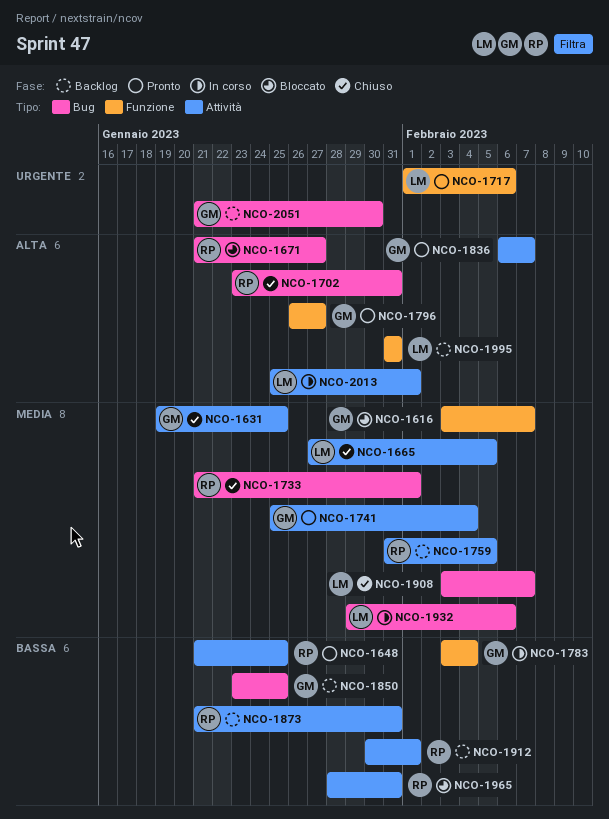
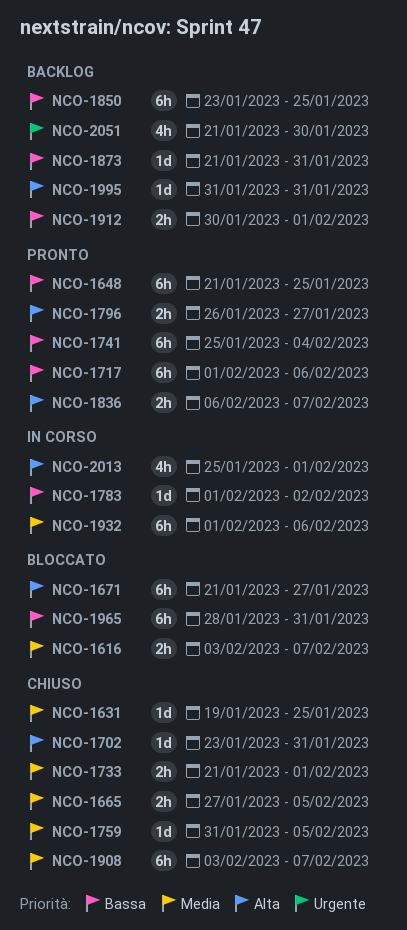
NCO-1717, priority: Urgente -> Bassa
NCO-1741, priority: Media -> Bassa
NCO-1759, status: Backlog -> Chiuso
NCO-1783, start: Feb 3 -> Feb 1
NCO-1783, due: Feb 4 -> Feb 2
NCO-1932, start: Jan 29 -> Feb 1

